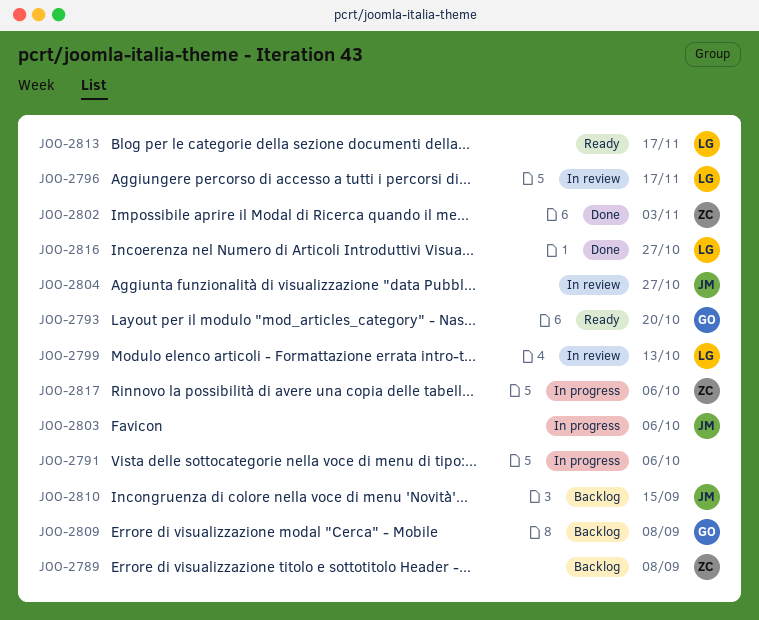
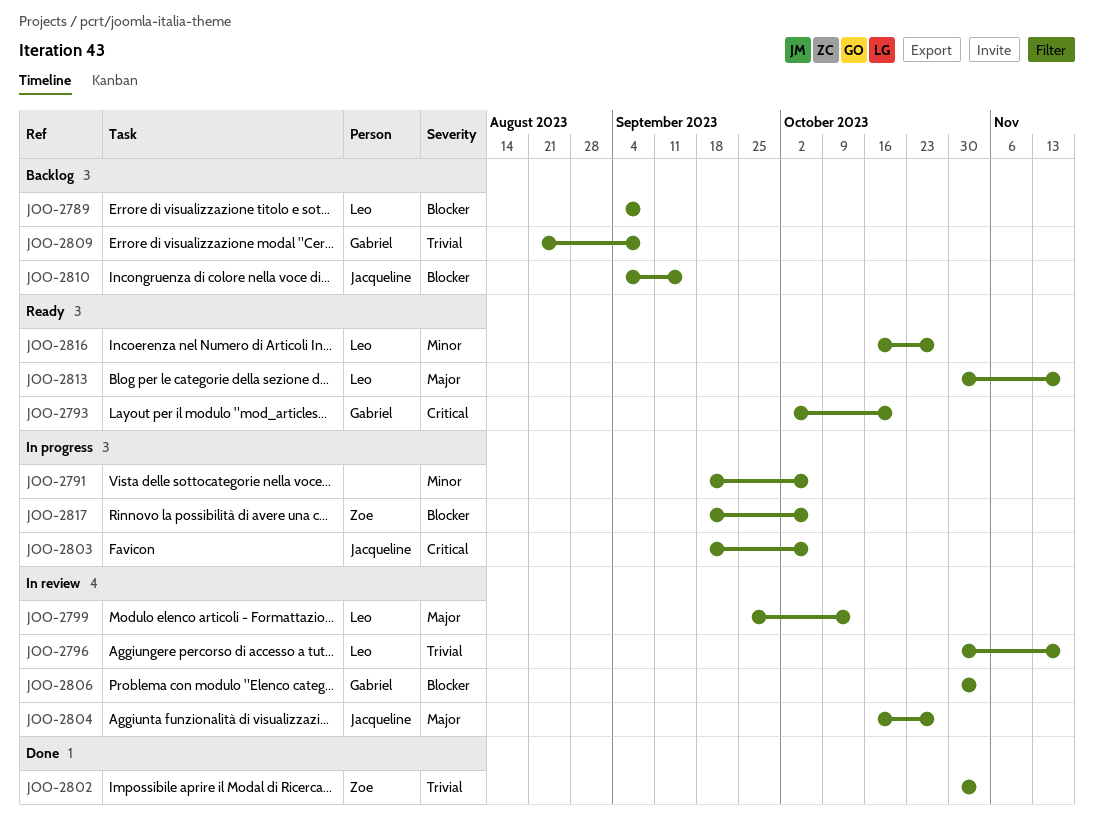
JOO-2789, owner: Zoe -> Leo
JOO-2806: none -> present
JOO-2816, status: Done -> Ready

